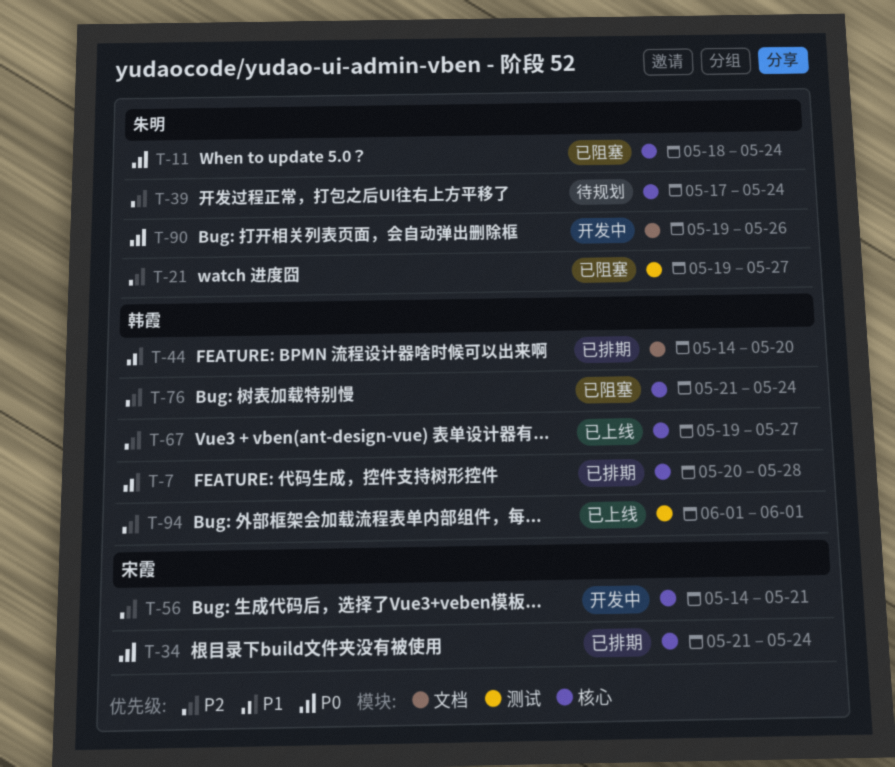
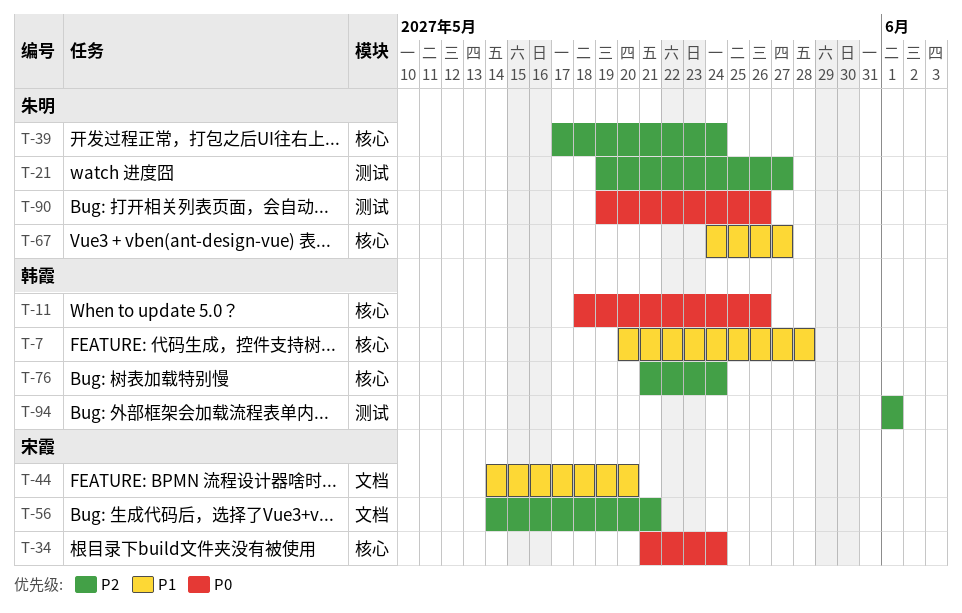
T-11, owner: 朱明 -> 韩霞
T-11, due: May 24 -> May 26
T-44, owner: 韩霞 -> 宋霞
T-56, label: 核心 -> 文档
T-67, owner: 韩霞 -> 朱明
T-67, priority: P2 -> P1
T-67, start: May 19 -> May 24
T-90, label: 文档 -> 测试

